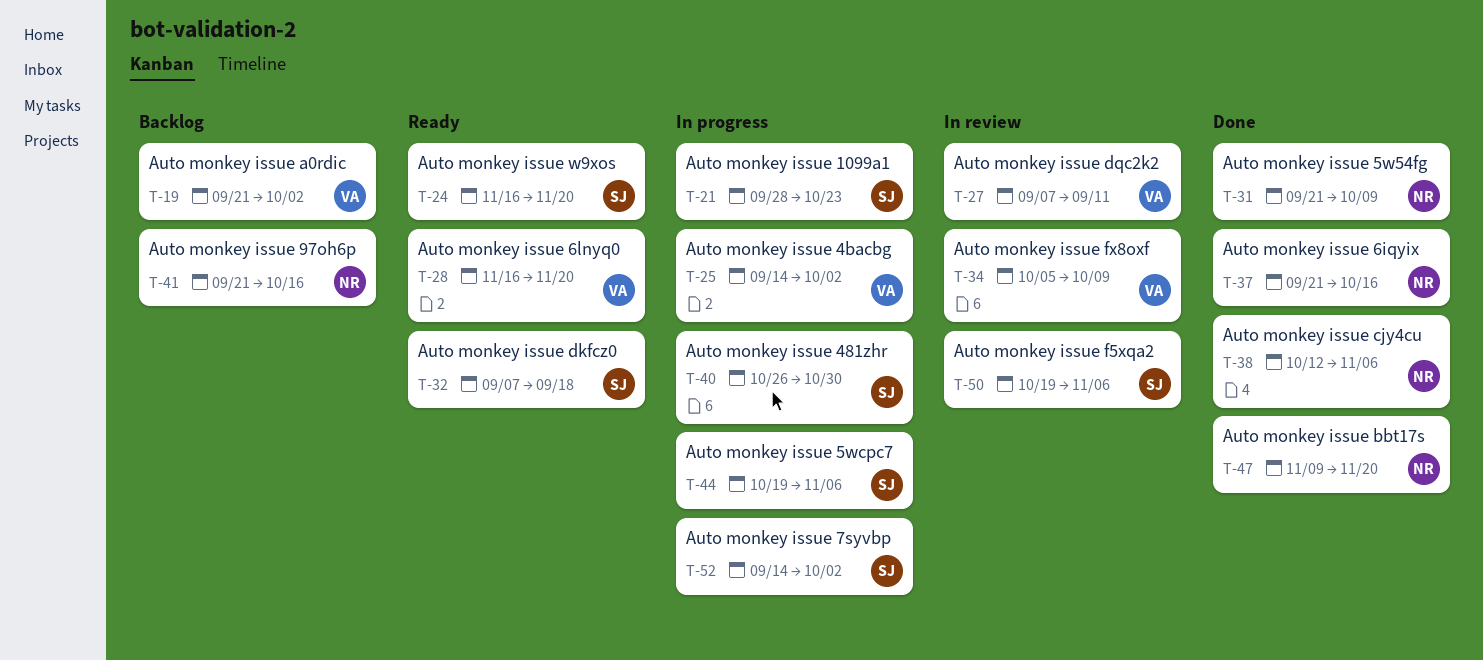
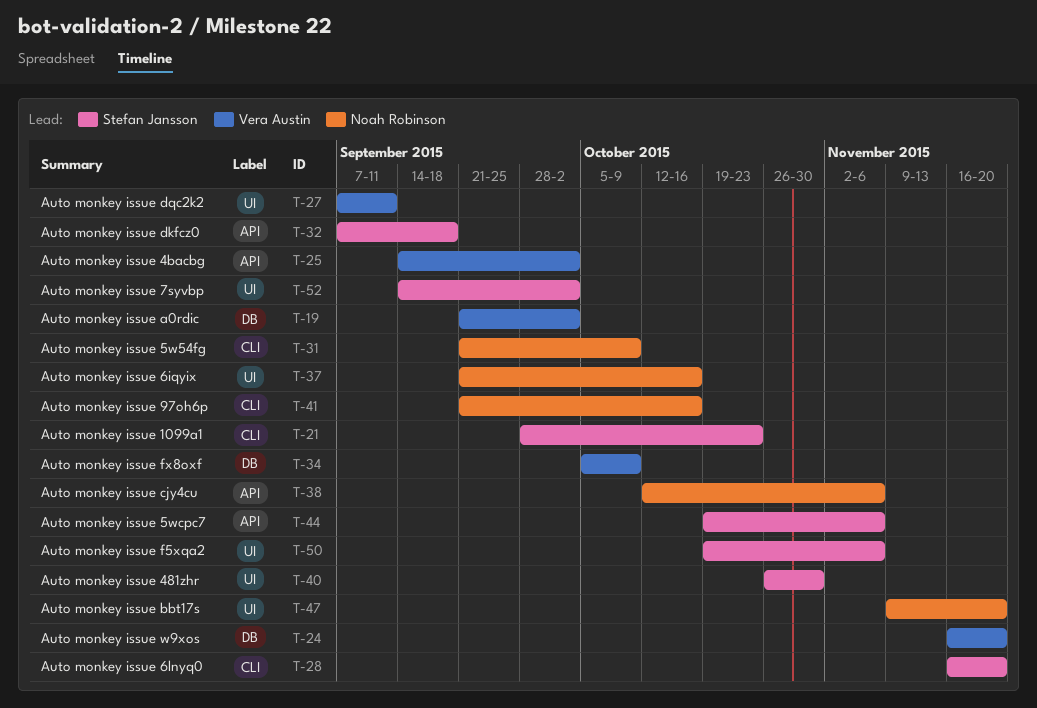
T-24, owner: Stefan Jansson -> Vera Austin
T-28, owner: Vera Austin -> Stefan Jansson

